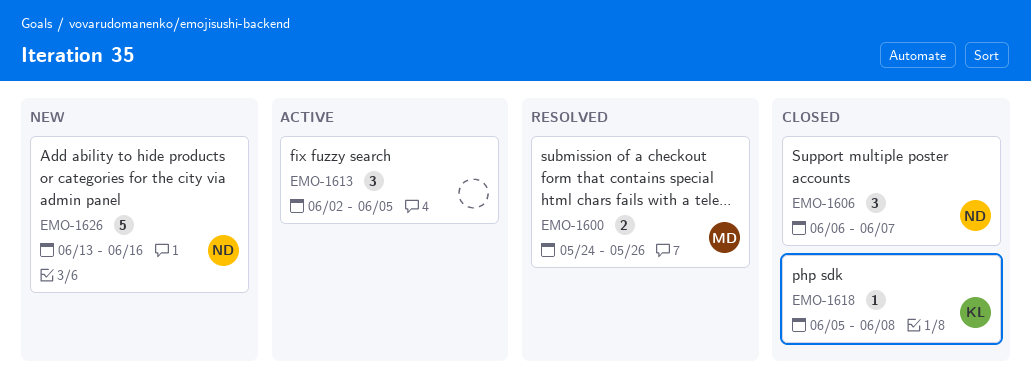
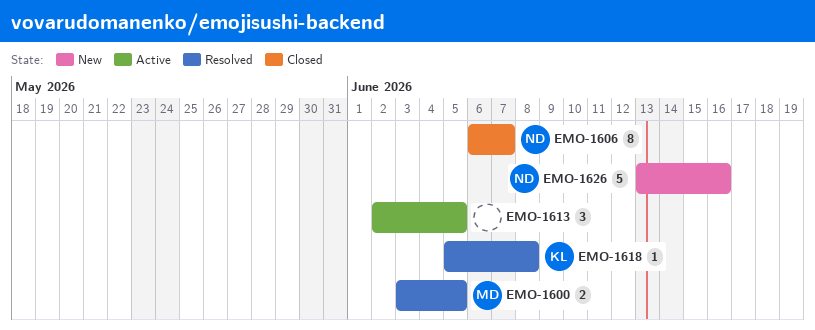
EMO-1600, start: May 24 -> Jun 3
EMO-1600, due: May 26 -> Jun 5
EMO-1606, estimate: 3 -> 8
EMO-1618, status: Closed -> Resolved

